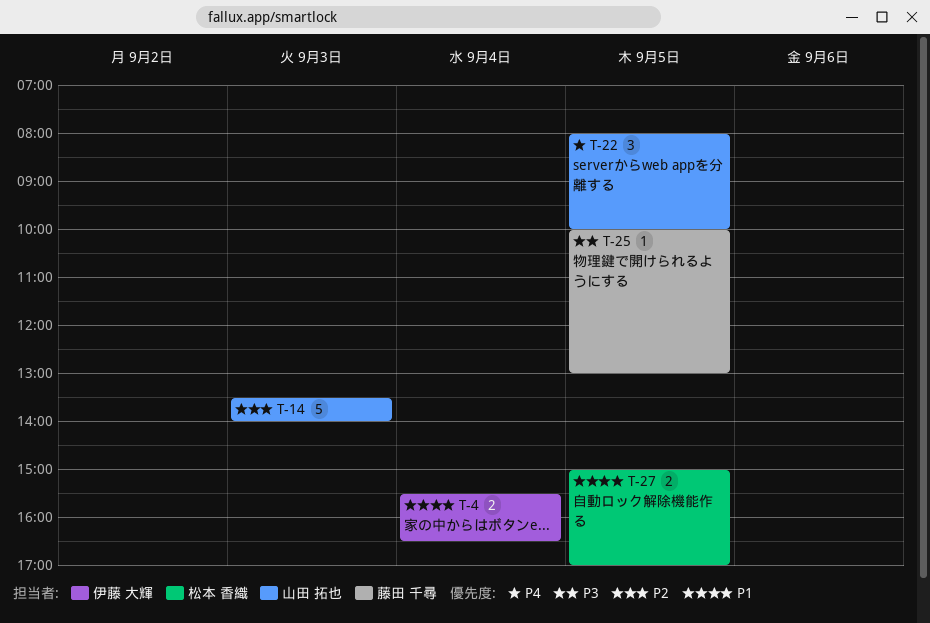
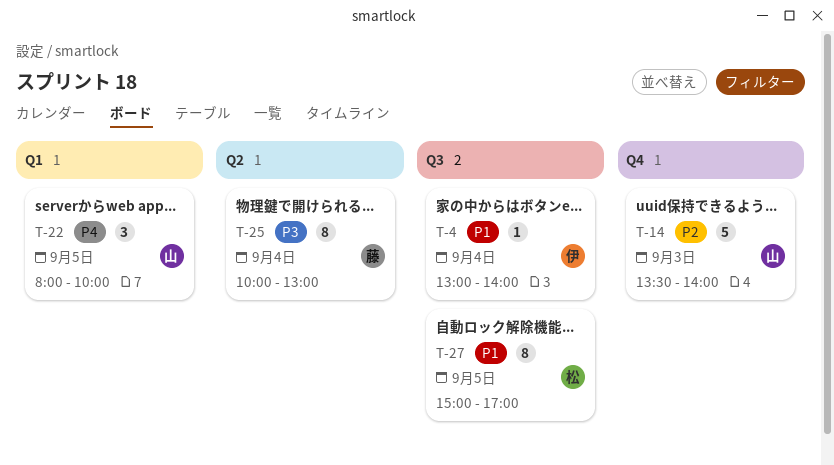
T-4, estimate: 2 -> 1
T-4, begins: 15:30 -> 13:00
T-4, ends: 16:30 -> 14:00
T-25, estimate: 1 -> 8
T-25, day: Sep 5 -> Sep 4
T-27, estimate: 2 -> 8

